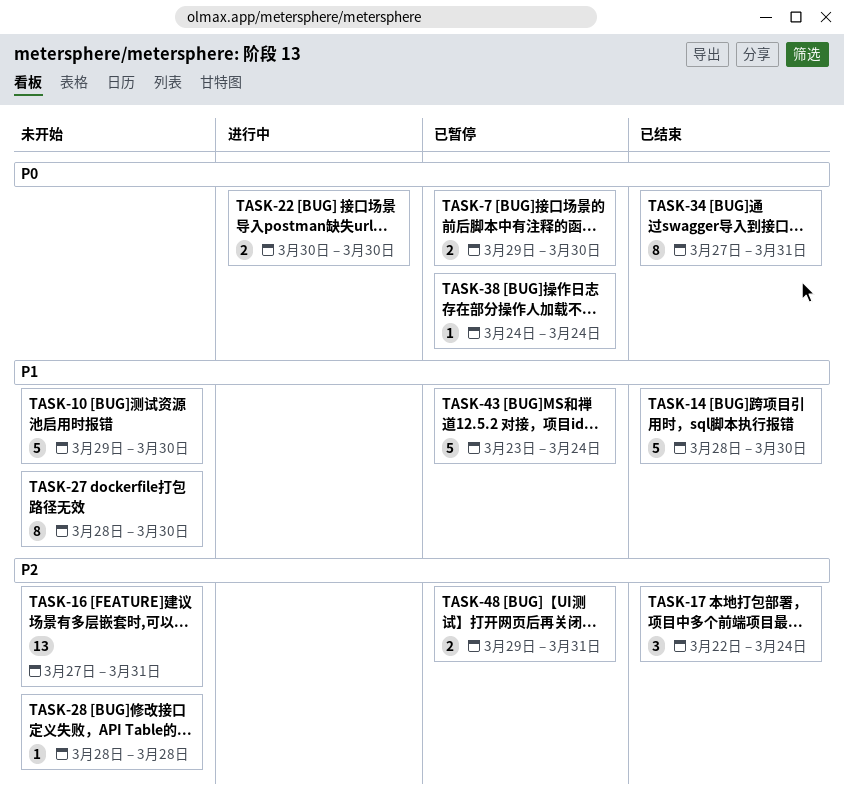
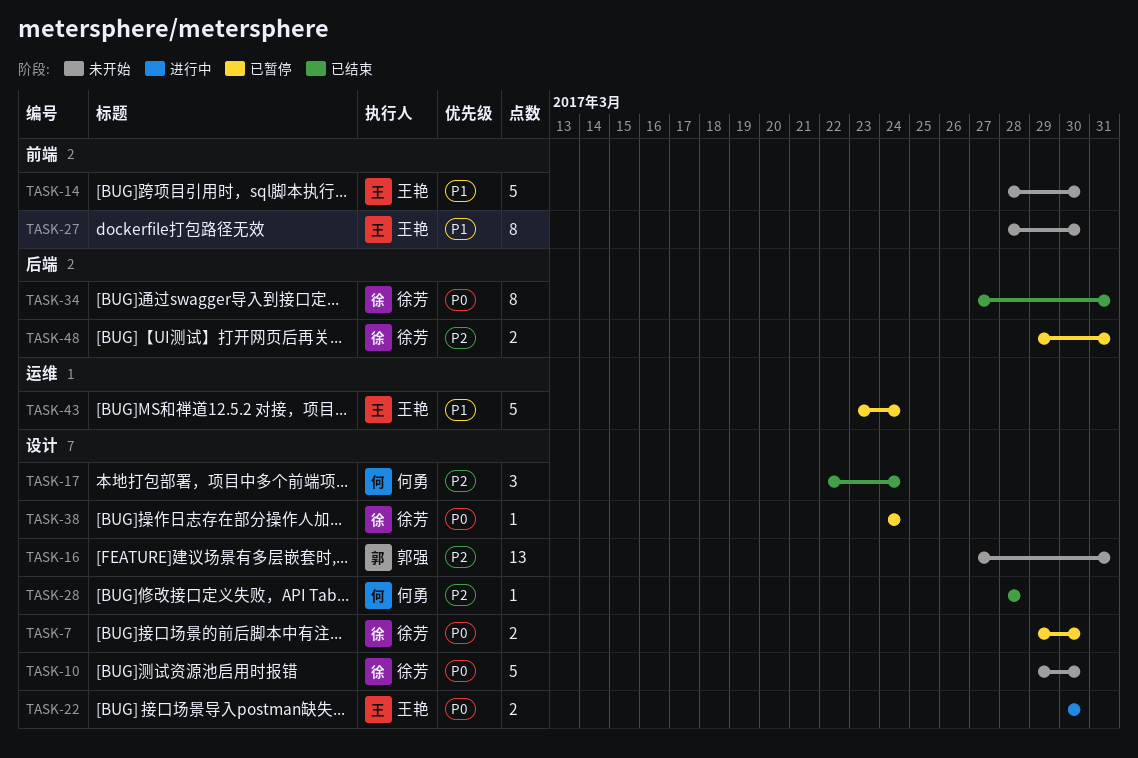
TASK-10, priority: P1 -> P0
TASK-14, status: 已结束 -> 未开始
TASK-28, status: 未开始 -> 已结束

